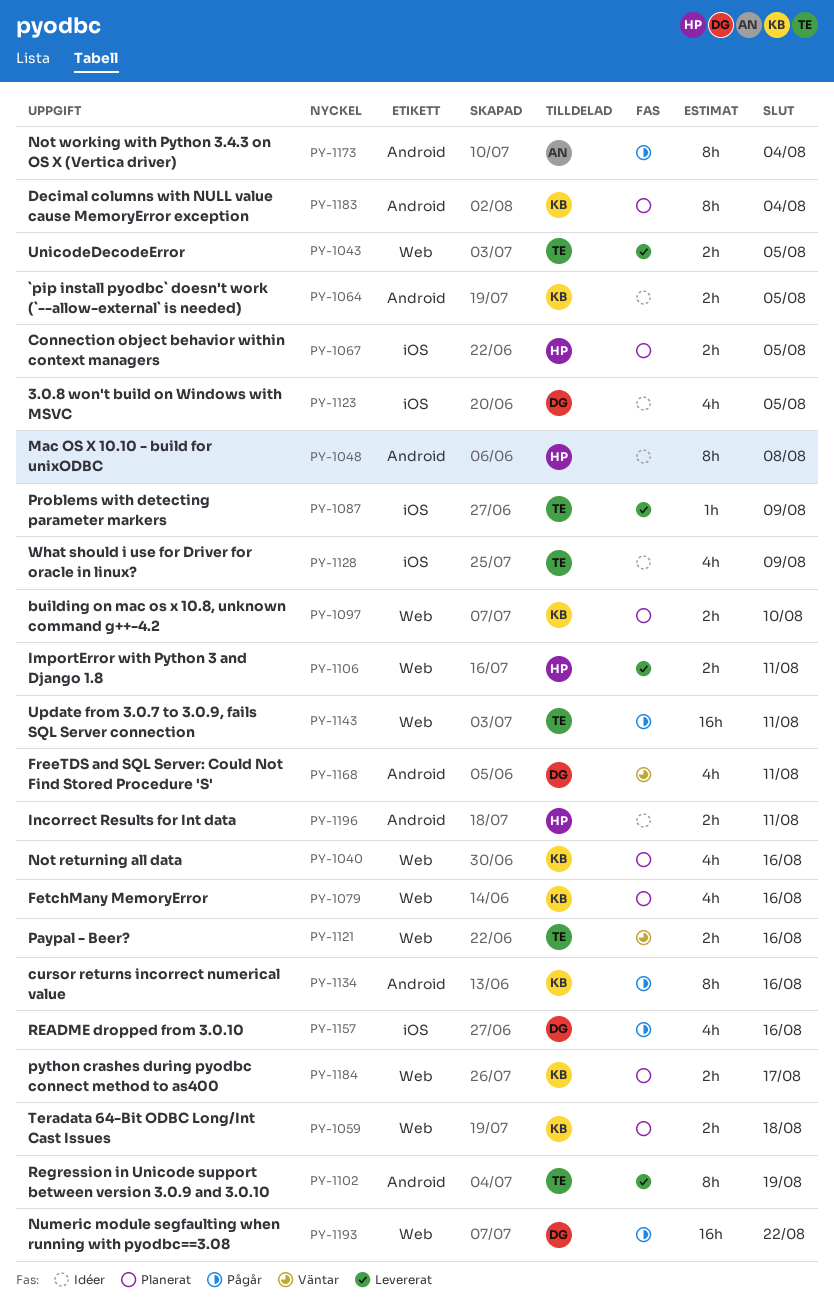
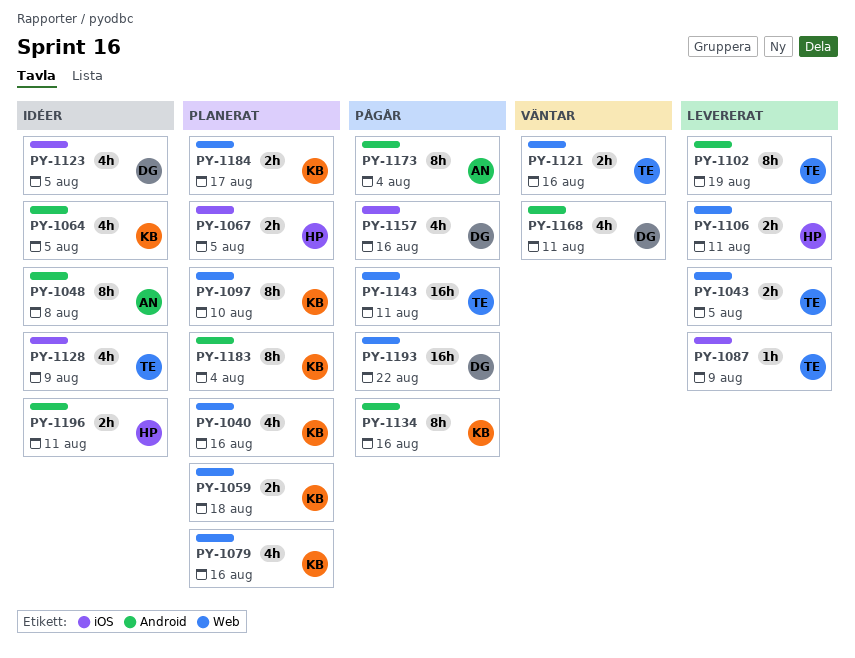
PY-1048, owner: HP -> AN
PY-1064, estimate: 2h -> 4h
PY-1097, estimate: 2h -> 8h

